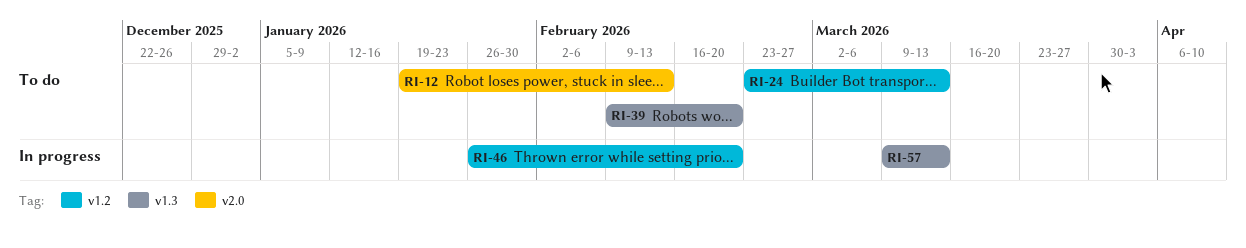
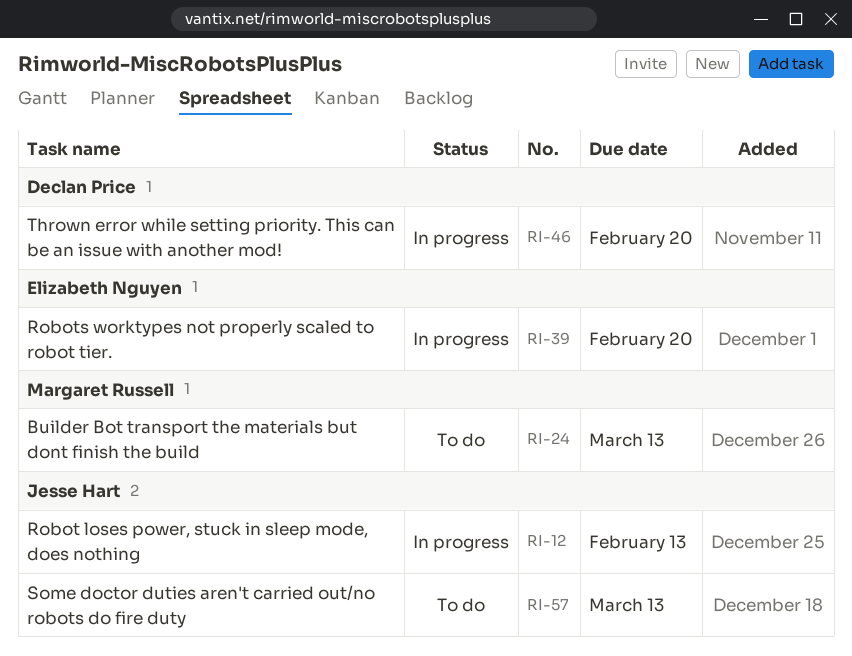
RI-12, status: To do -> In progress
RI-39, status: To do -> In progress
RI-57, status: In progress -> To do

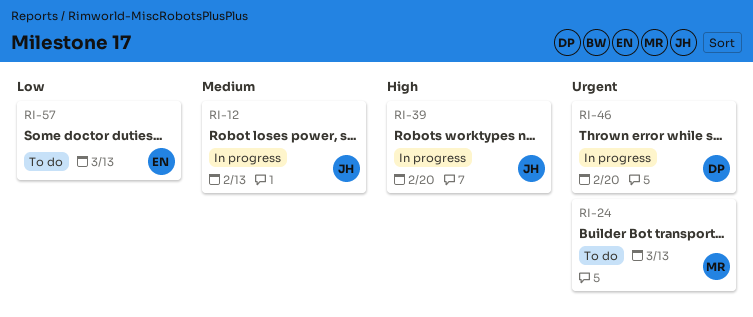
RI-39, owner: Elizabeth Nguyen -> Jesse Hart
RI-57, owner: Jesse Hart -> Elizabeth Nguyen

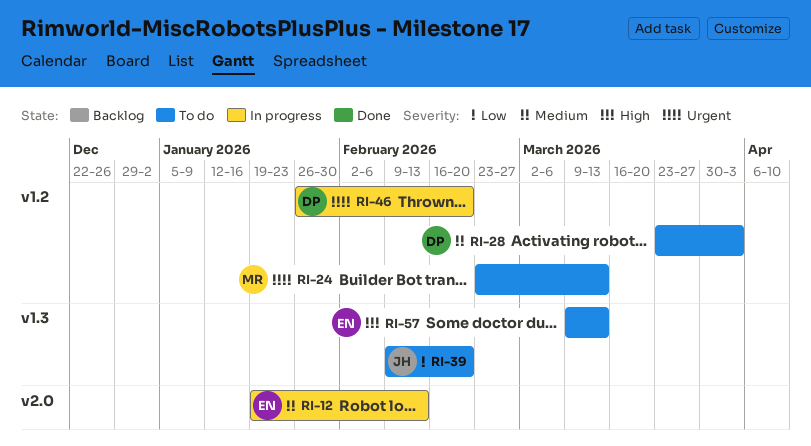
RI-12, owner: JH -> EN
RI-28: none -> present
RI-39, status: In progress -> To do
RI-39, priority: High -> Low
RI-57, priority: Low -> High

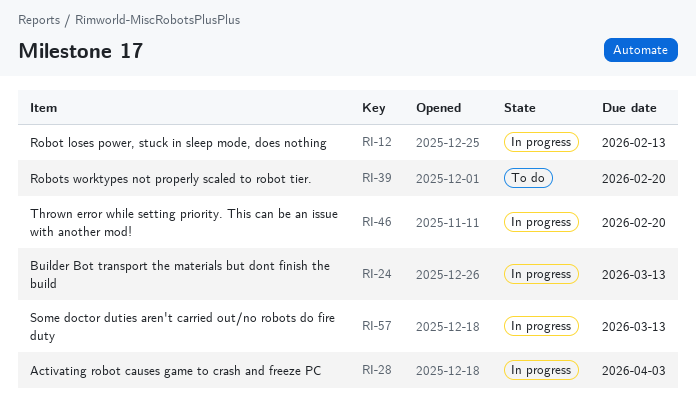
RI-24, status: To do -> In progress
RI-28, status: To do -> In progress
RI-57, status: To do -> In progress

